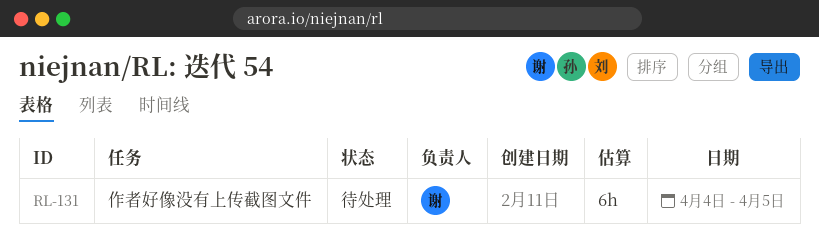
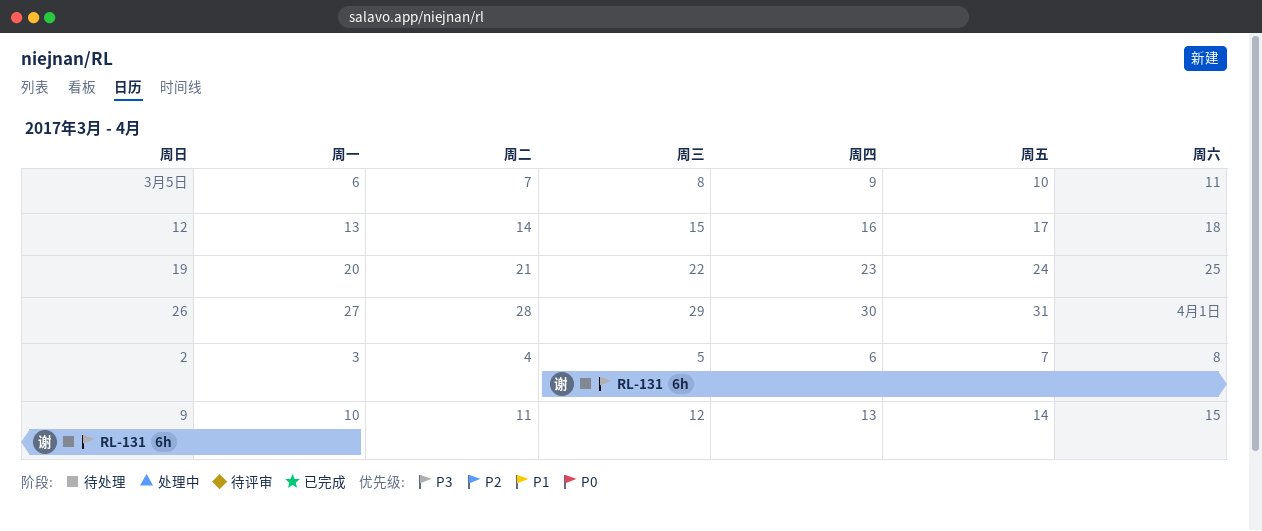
RL-131, start: Apr 4 -> Apr 5
RL-131, due: Apr 5 -> Apr 10

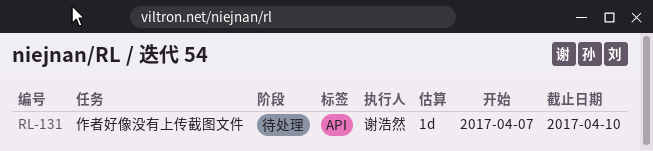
RL-131, estimate: 6h -> 1d
RL-131, start: Apr 5 -> Apr 7

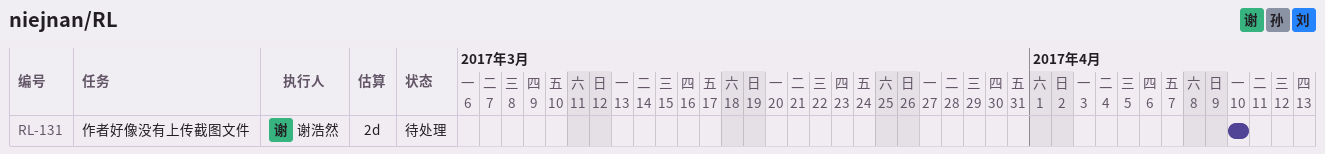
RL-131, estimate: 1d -> 2d
RL-131, start: Apr 7 -> Apr 10

